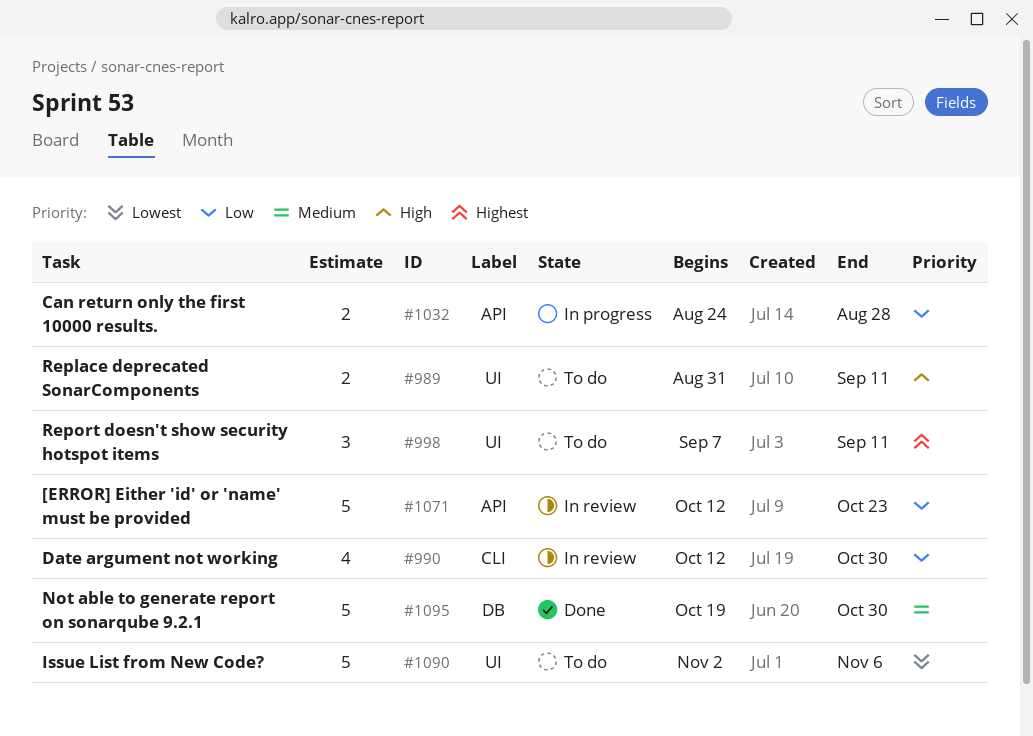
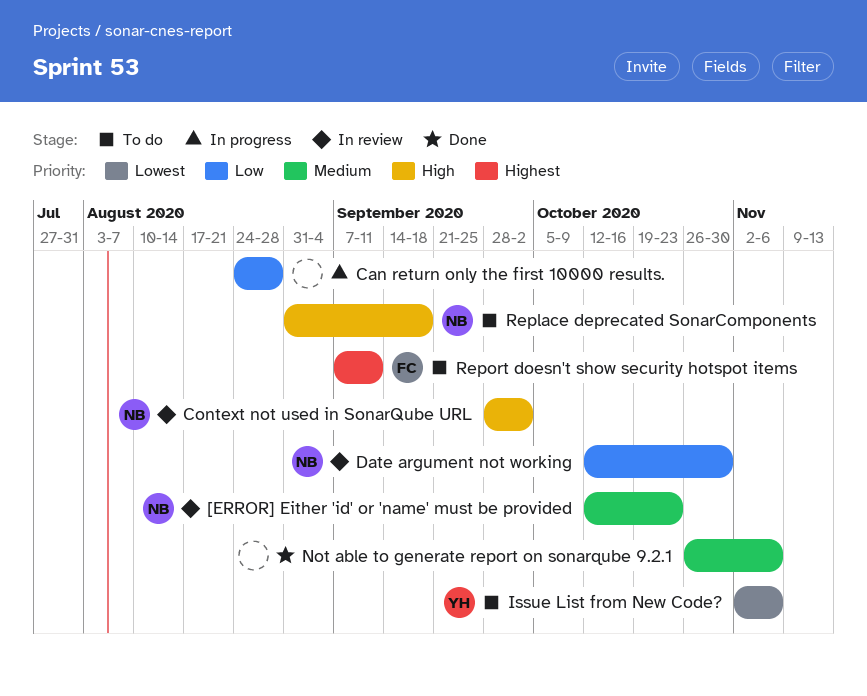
[ERROR] Either 'id' or 'name' must be provided, priority: Low -> Medium
Context not used in SonarQube URL: none -> present
Not able to generate report on sonarqube 9.2.1, start: Oct 19 -> Oct 26
Not able to generate report on sonarqube 9.2.1, due: Oct 30 -> Nov 6
Replace deprecated SonarComponents, due: Sep 11 -> Sep 18

